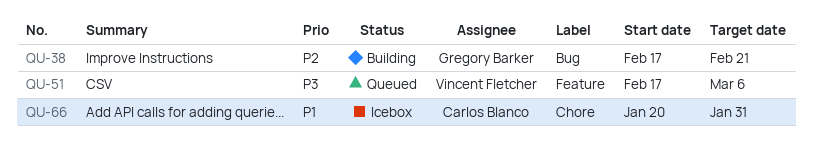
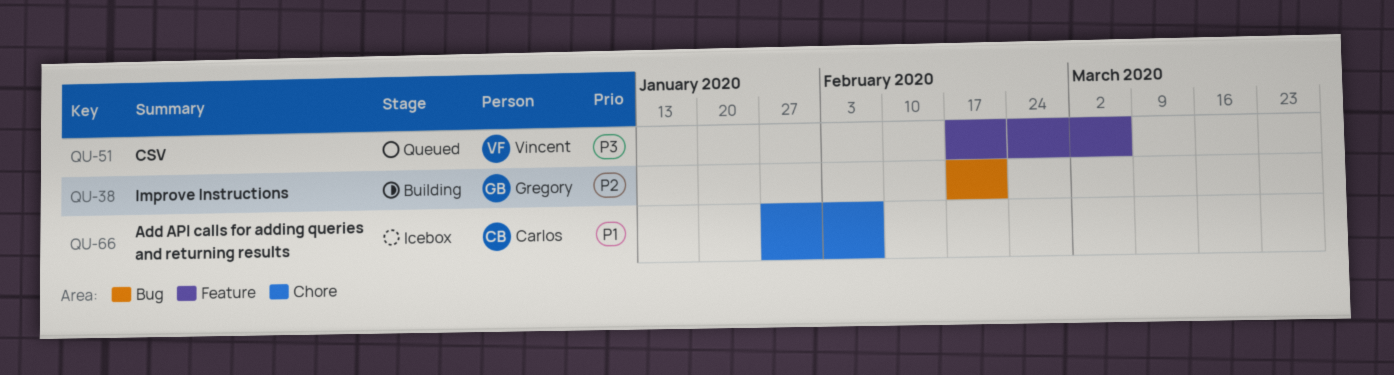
QU-66, start: Jan 20 -> Jan 27
QU-66, due: Jan 31 -> Feb 7

